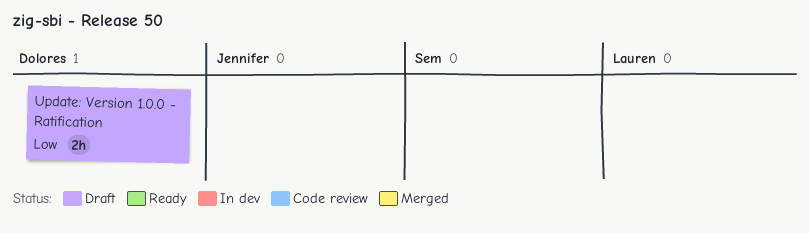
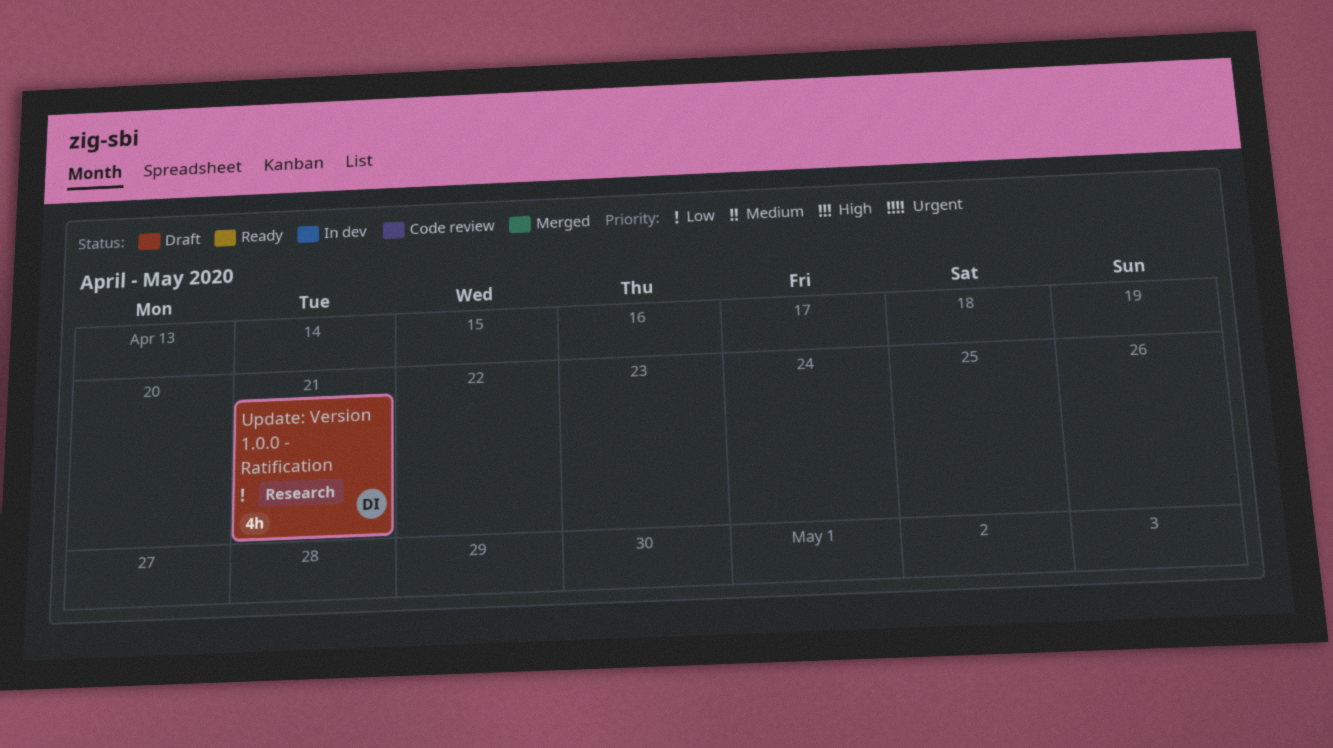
Update: Version 1.0.0 - Ratification, estimate: 2h -> 4h

